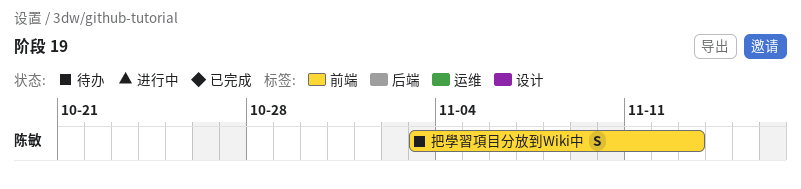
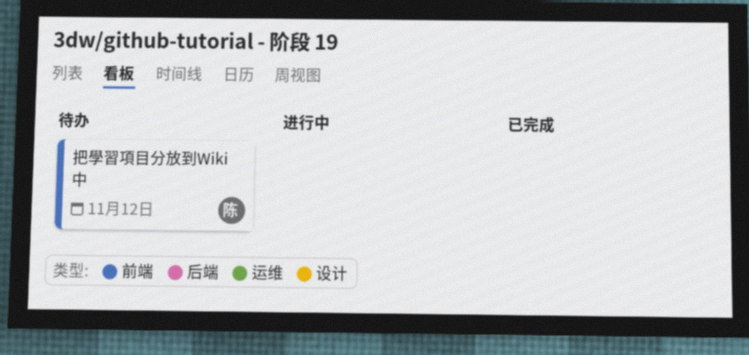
把學習項目分放到Wiki中, due: Nov 13 -> Nov 12

